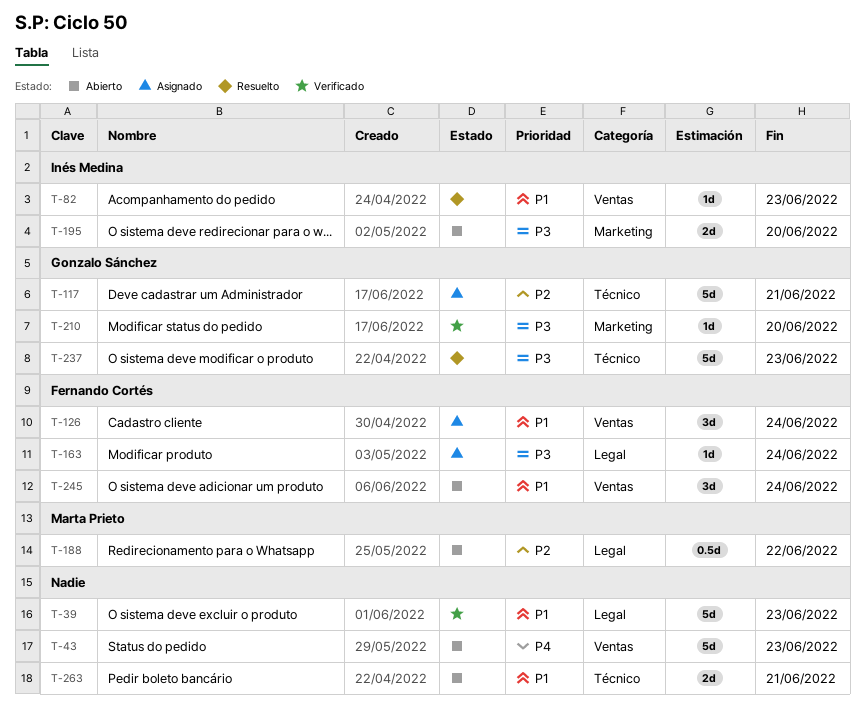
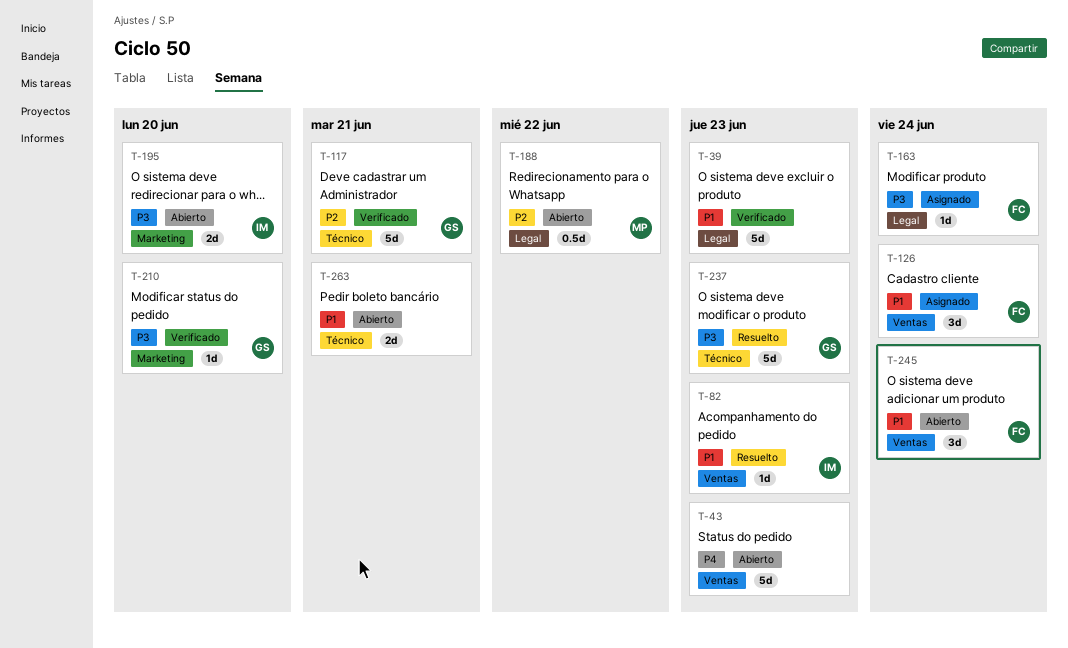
T-117, status: Asignado -> Verificado

